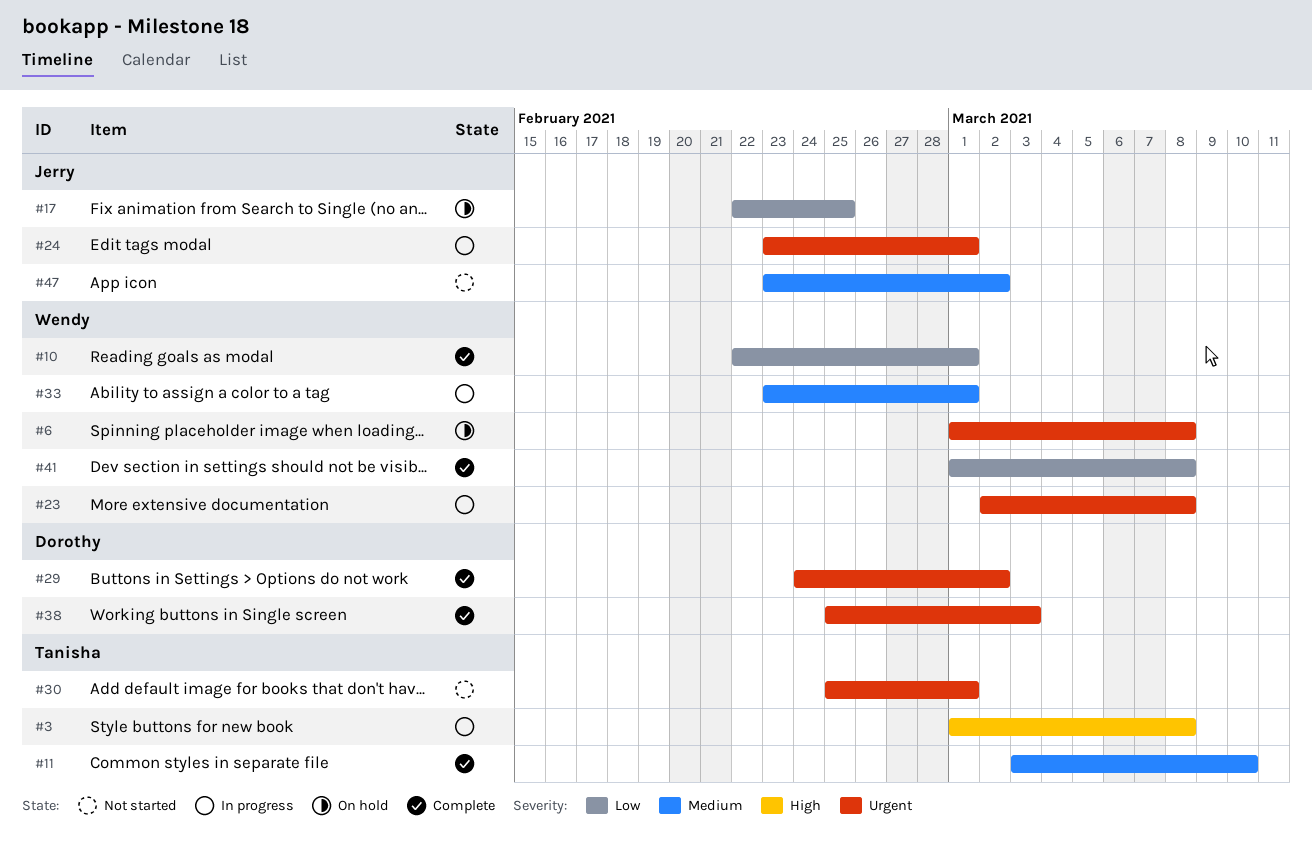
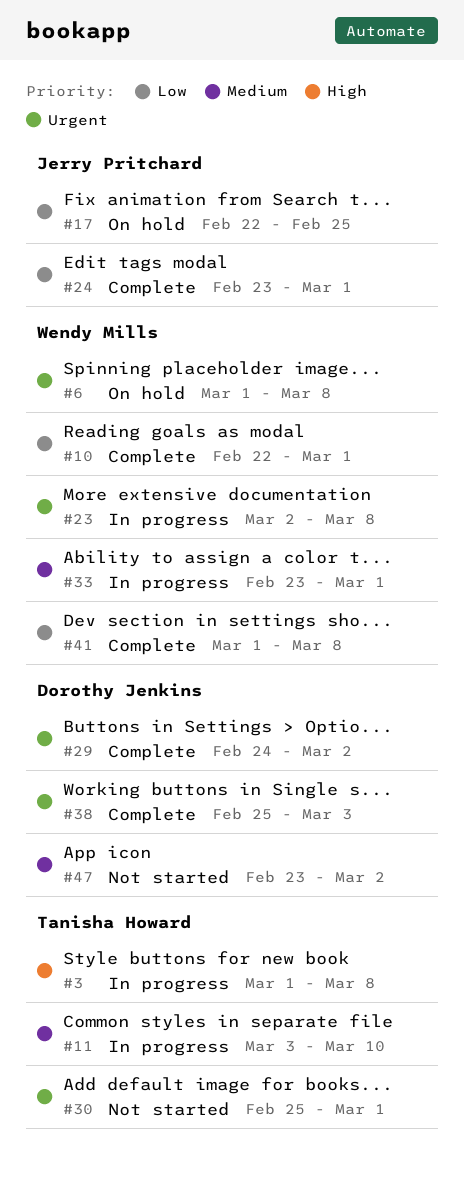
#11, status: Complete -> In progress
#24, status: In progress -> Complete
#24, priority: Urgent -> Low
#47, owner: Jerry Pritchard -> Dorothy Jenkins

